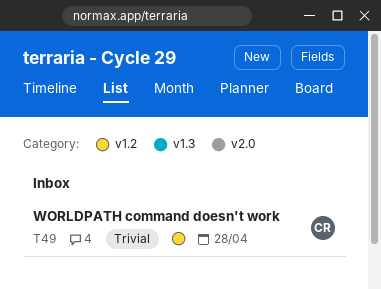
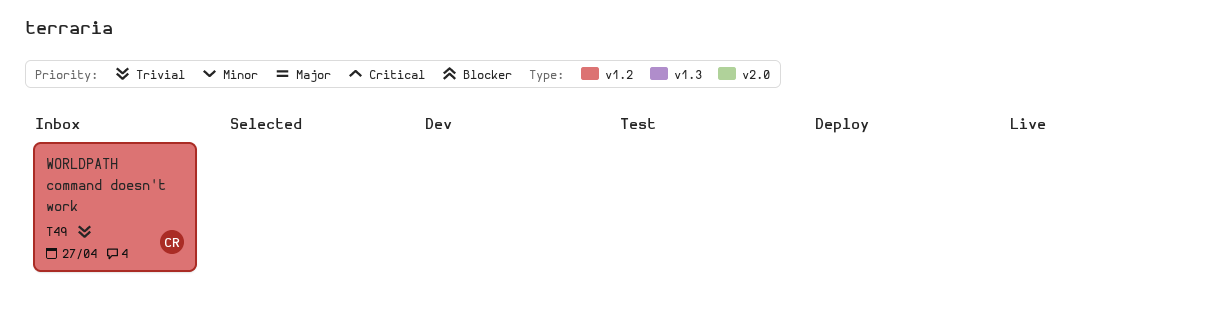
T49, due: Apr 28 -> Apr 27

